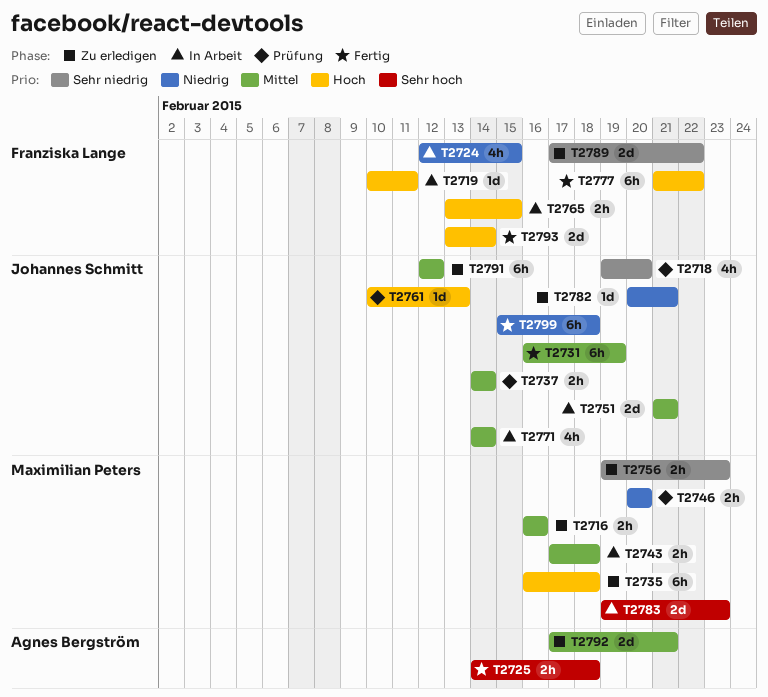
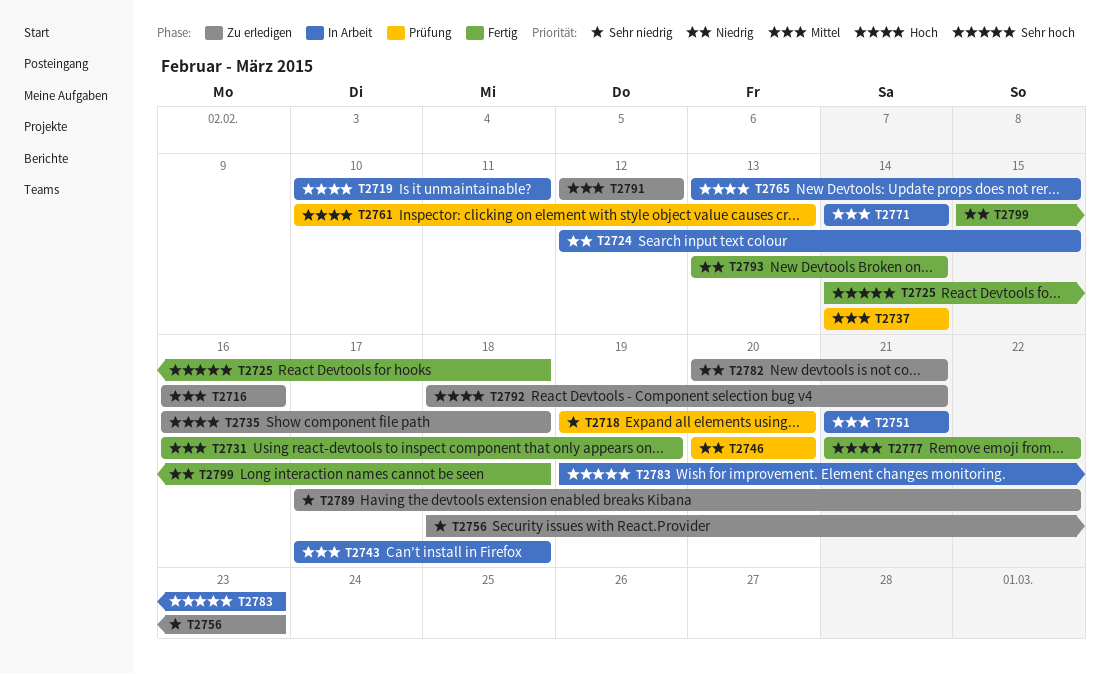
T2756, start: Feb 19 -> Feb 18
T2792, priority: Mittel -> Hoch
T2792, start: Feb 17 -> Feb 18
T2793, priority: Hoch -> Niedrig

